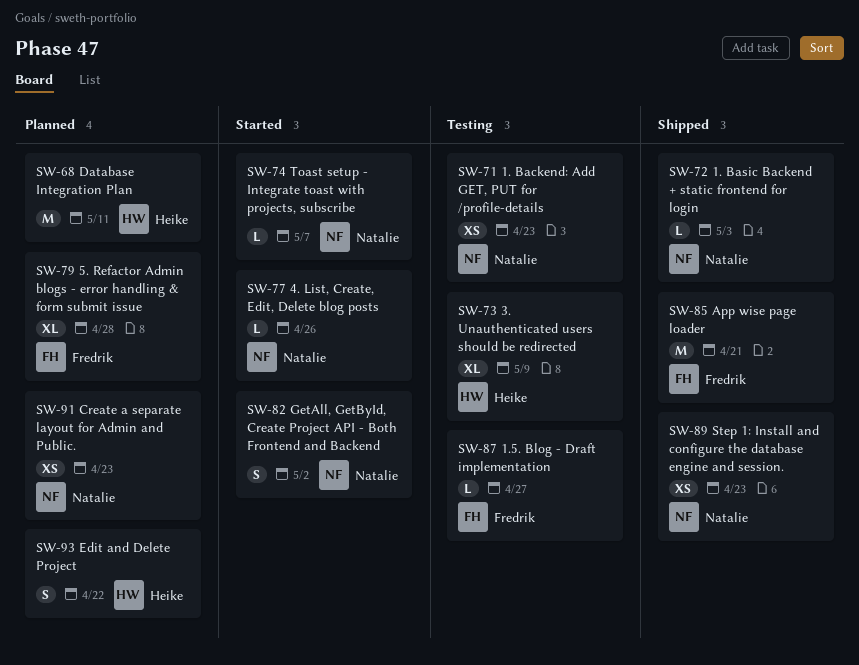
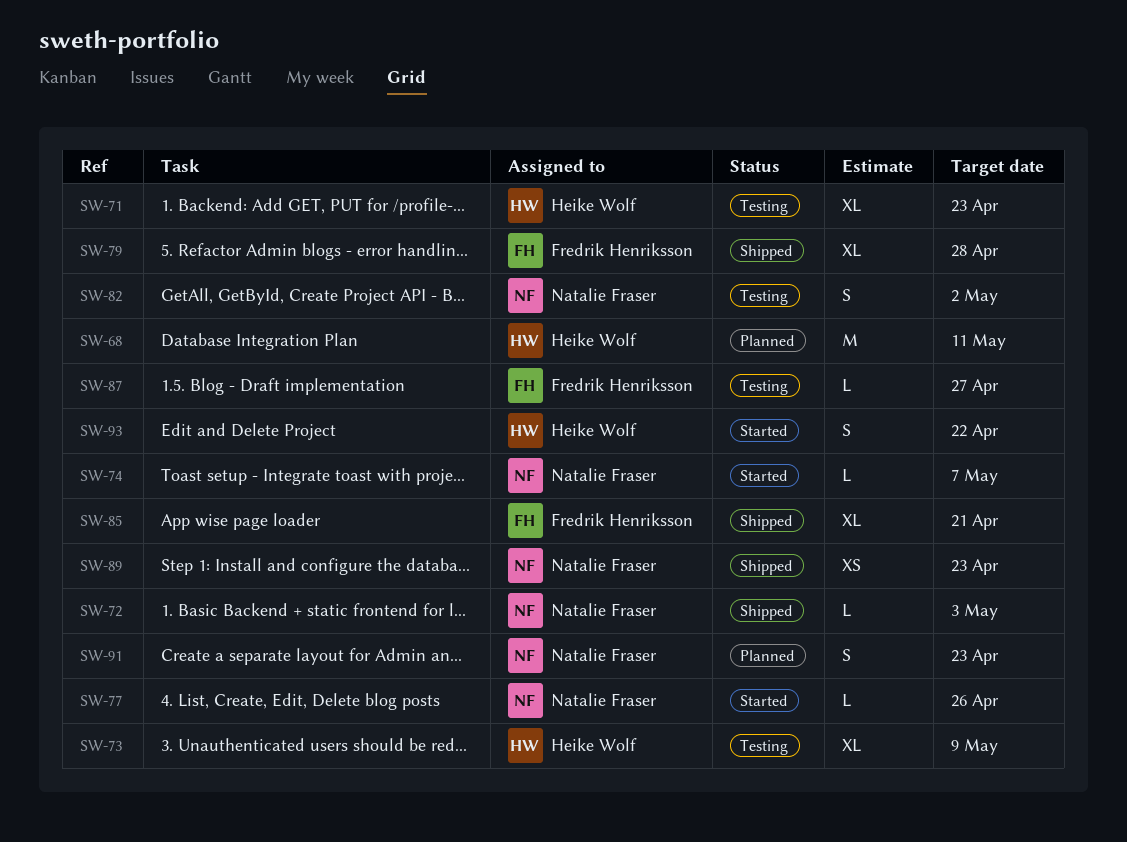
SW-71, owner: Natalie Fraser -> Heike Wolf
SW-71, estimate: XS -> XL
SW-79, status: Planned -> Shipped
SW-82, status: Started -> Testing
SW-85, estimate: M -> XL
SW-91, estimate: XS -> S
SW-93, status: Planned -> Started

